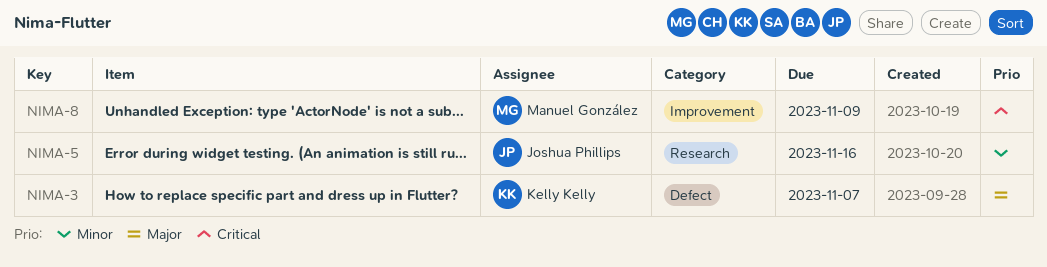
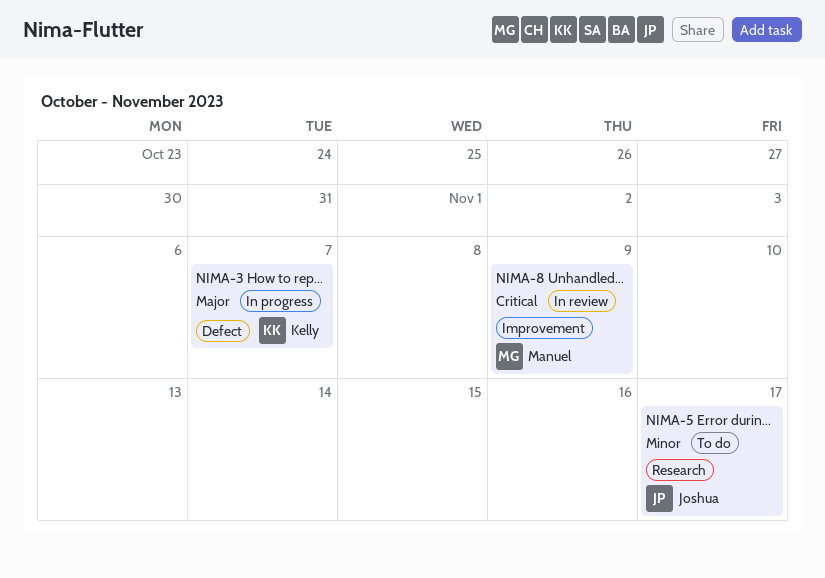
NIMA-5, due: Nov 16 -> Nov 17

